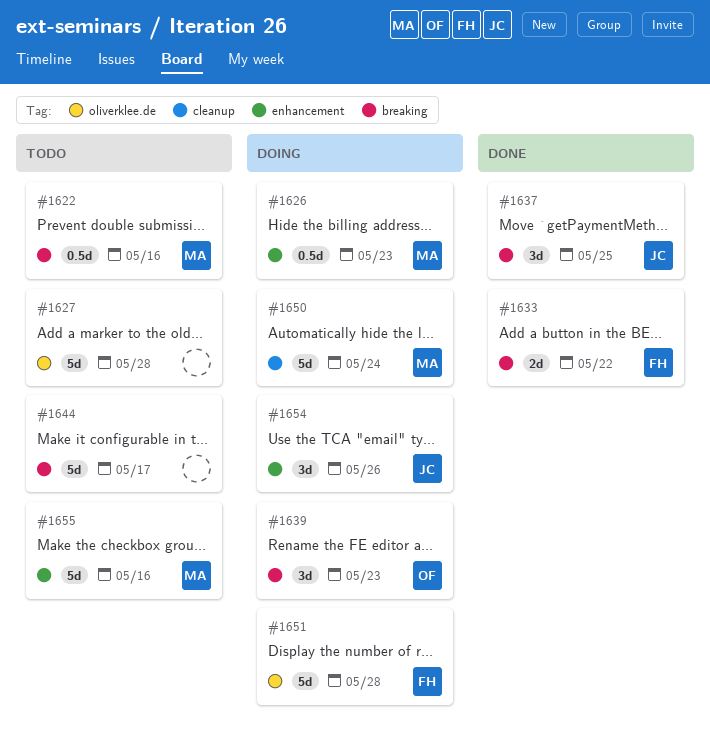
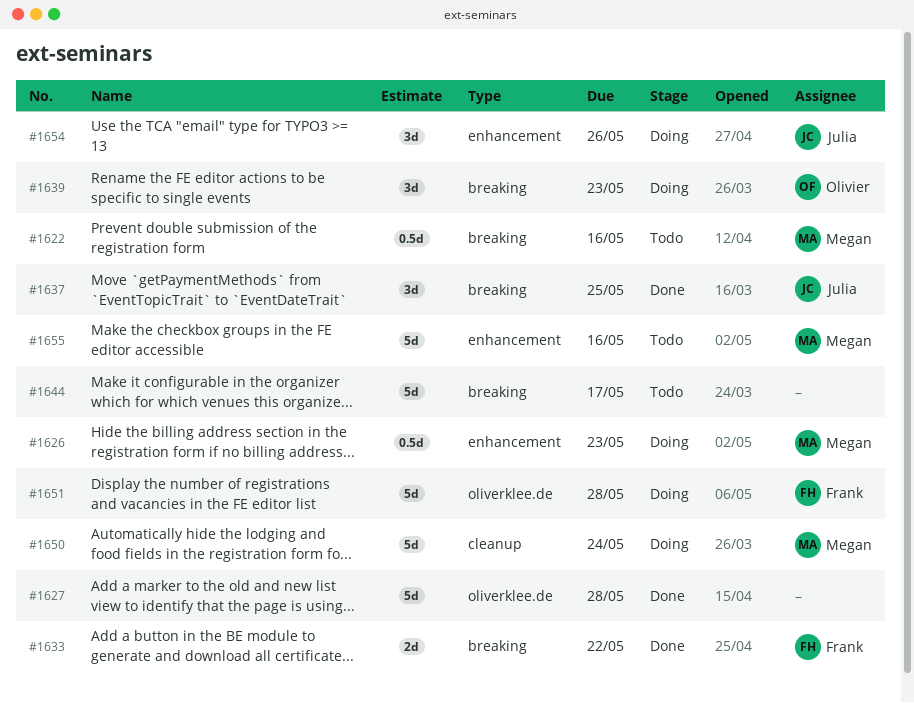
#1627, status: Todo -> Done

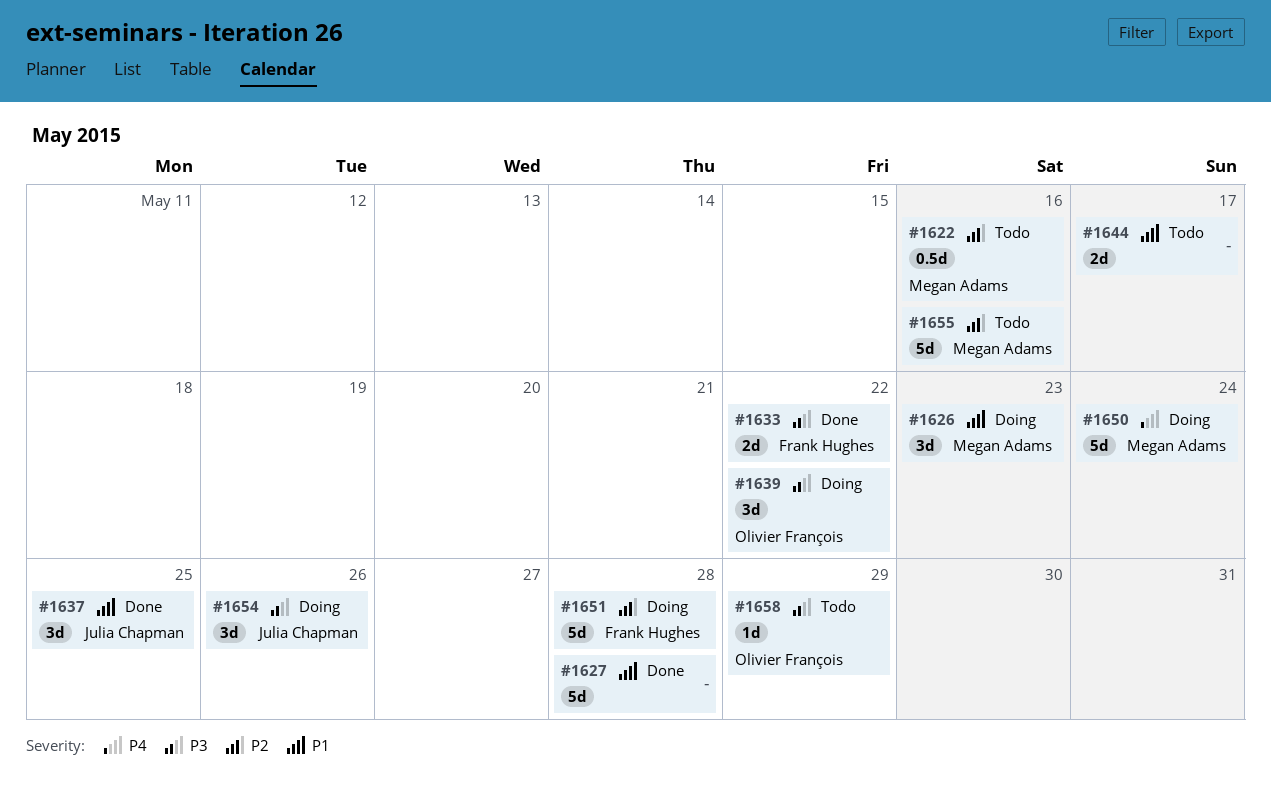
#1626, estimate: 0.5d -> 3d
#1639, due: May 23 -> May 22
#1644, estimate: 5d -> 2d
#1658: none -> present

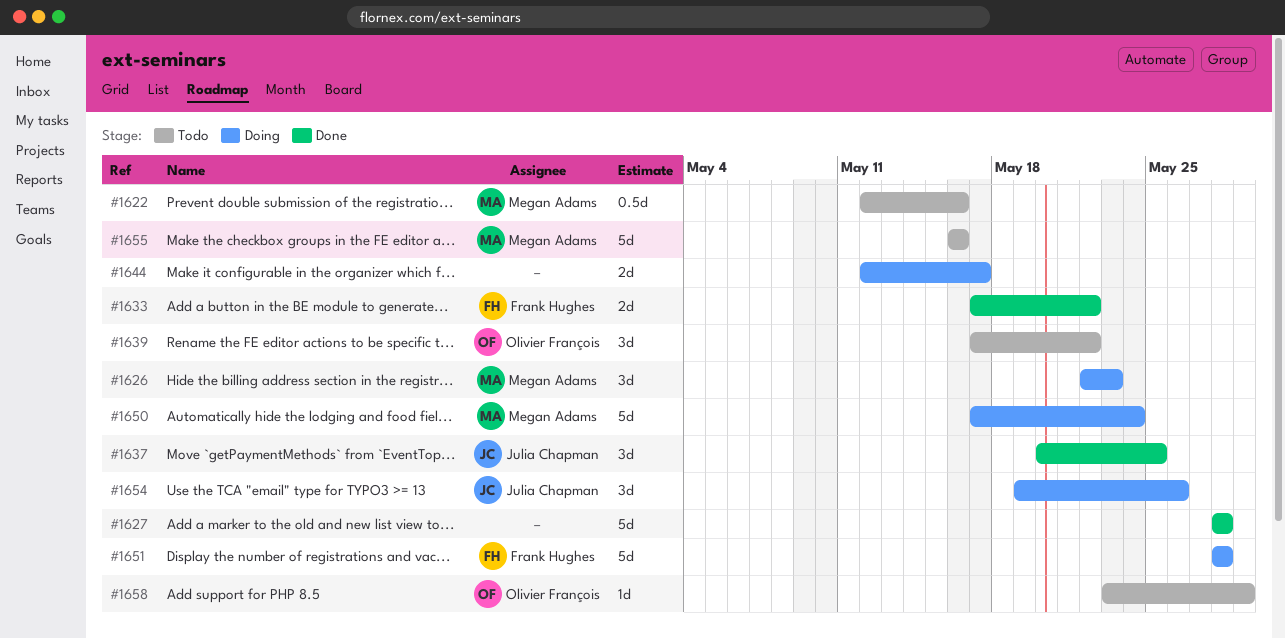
#1639, status: Doing -> Todo
#1644, status: Todo -> Doing

